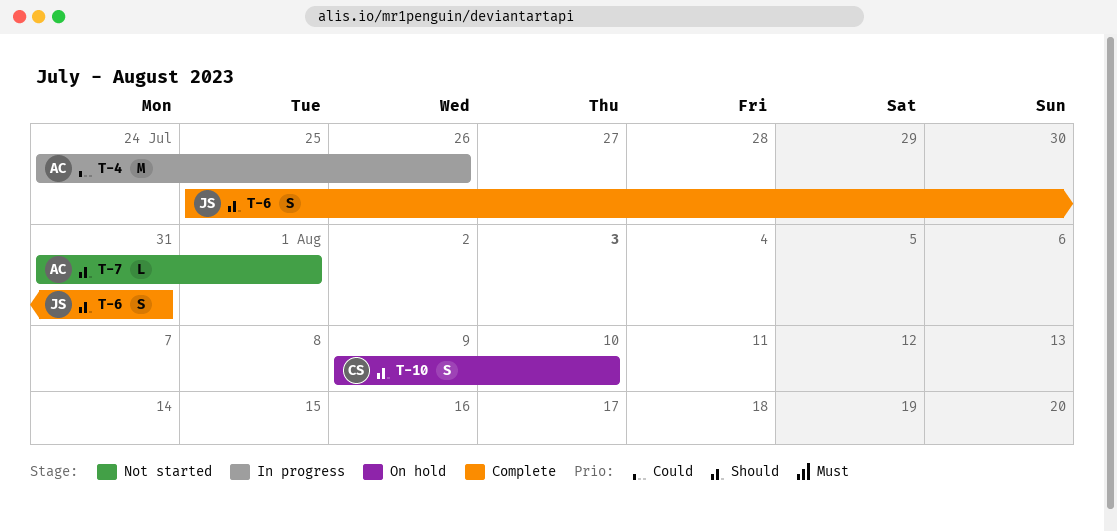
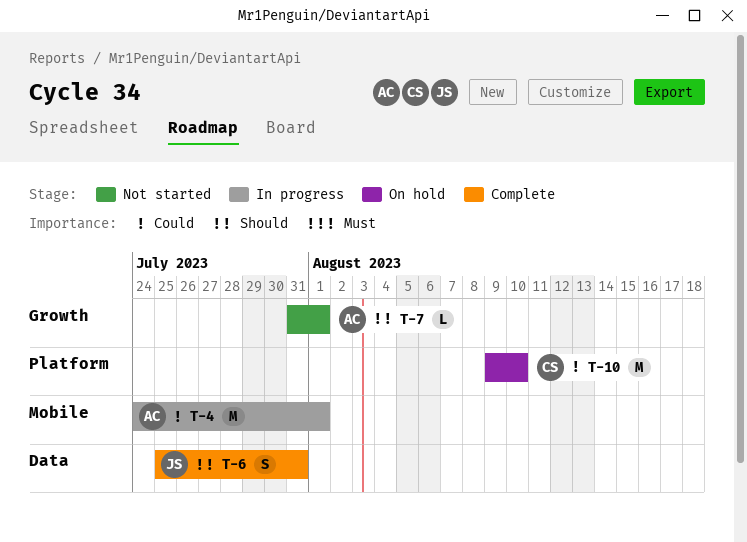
T-4, due: Jul 26 -> Aug 1
T-10, priority: Should -> Could
T-10, estimate: S -> M

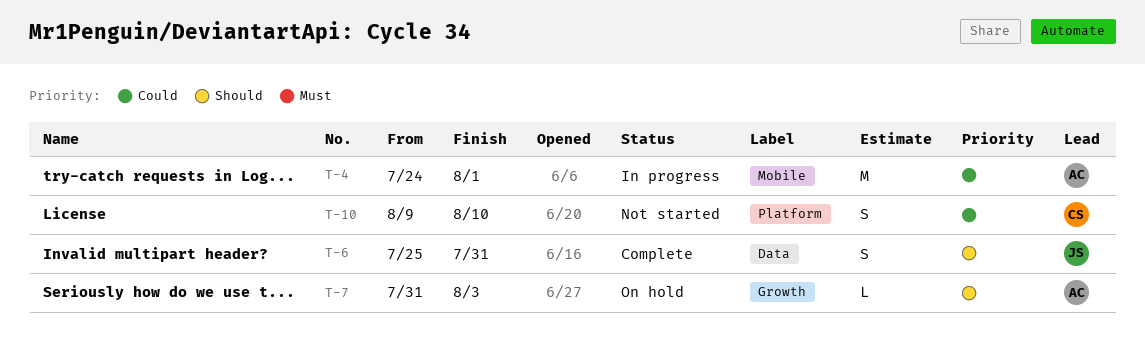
T-7, status: Not started -> On hold
T-7, due: Aug 1 -> Aug 3
T-10, status: On hold -> Not started
T-10, estimate: M -> S

